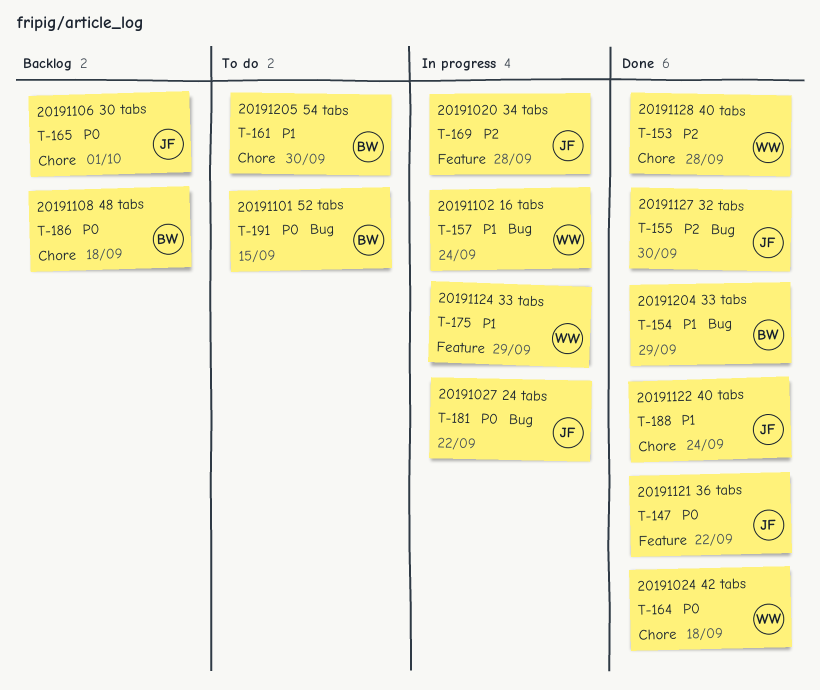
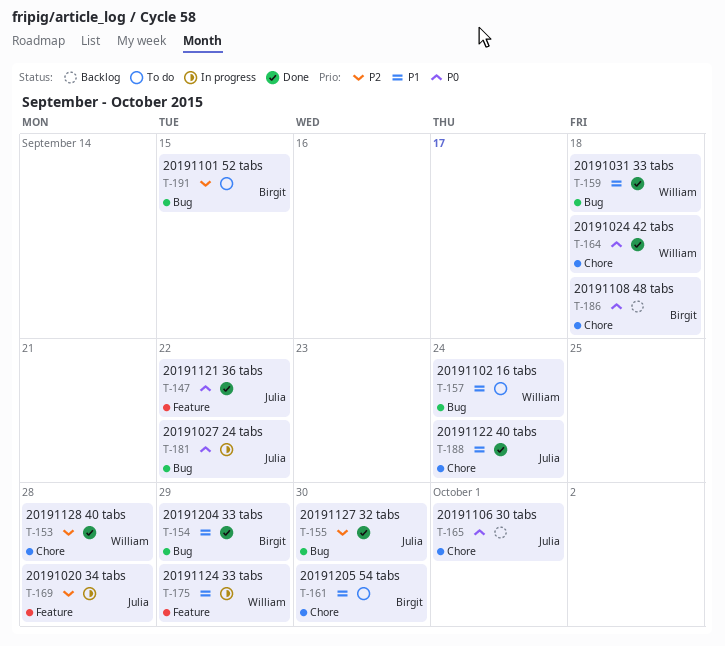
T-157, status: In progress -> To do
T-159: none -> present
T-191, priority: P0 -> P2

